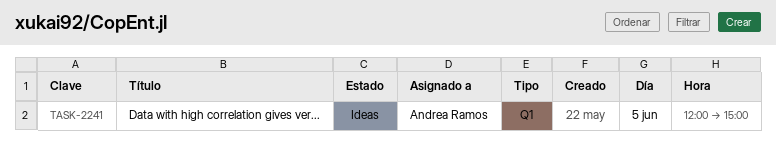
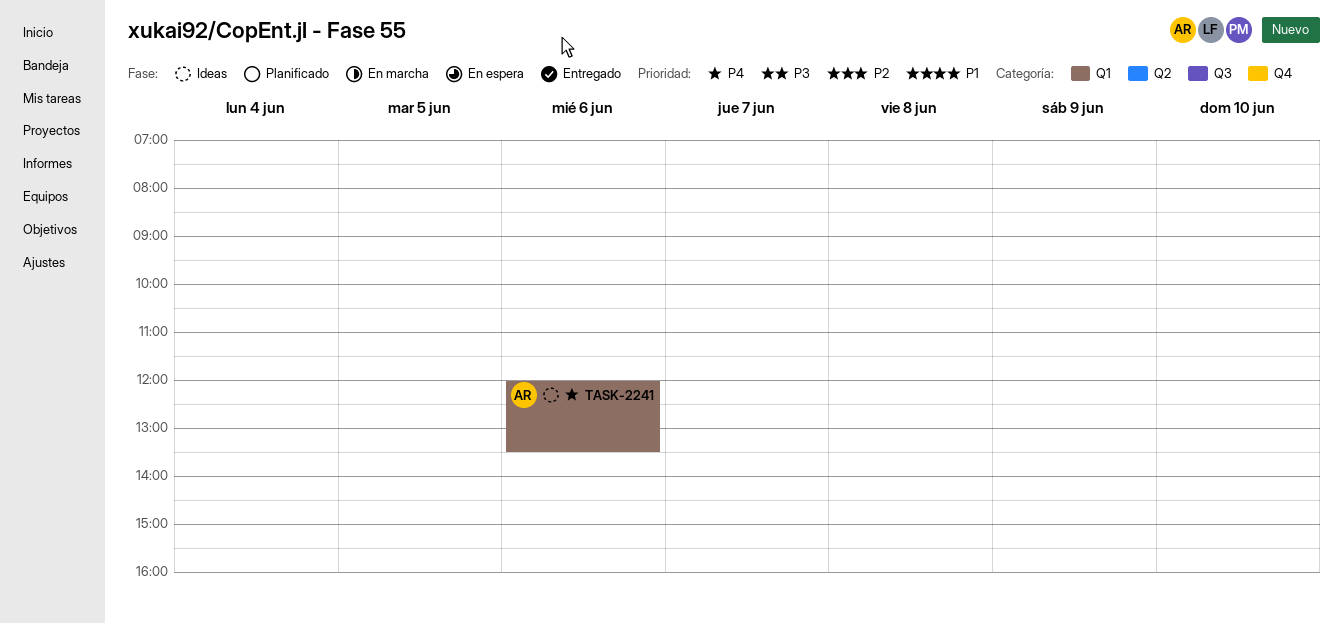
TASK-2241, day: Jun 5 -> Jun 6
TASK-2241, ends: 15:00 -> 13:30

